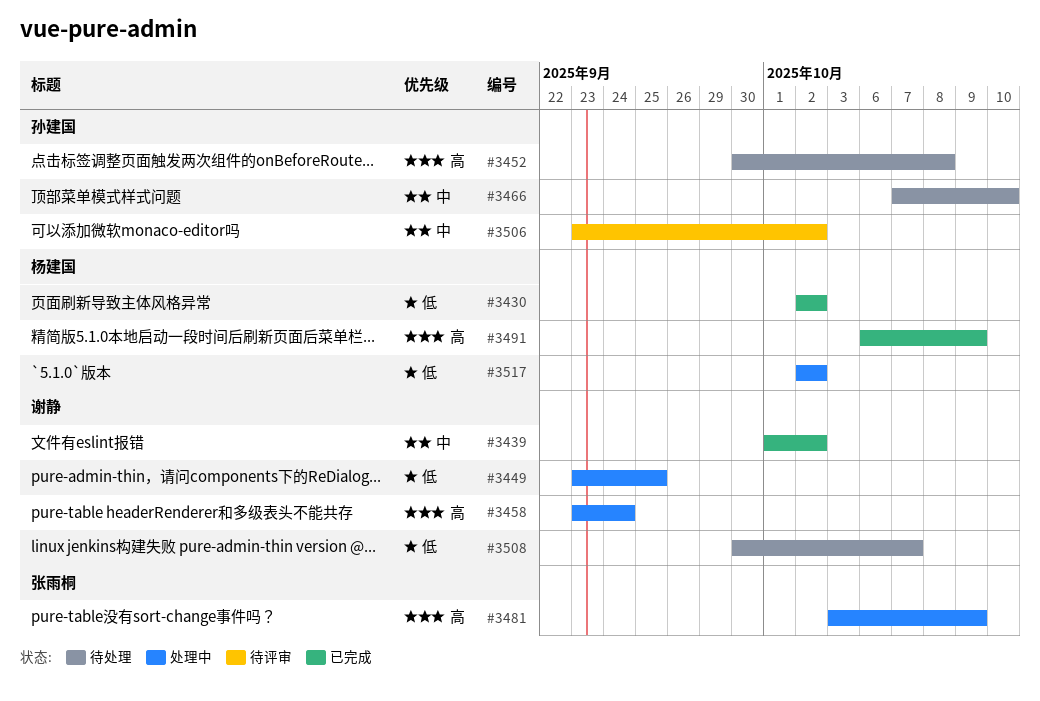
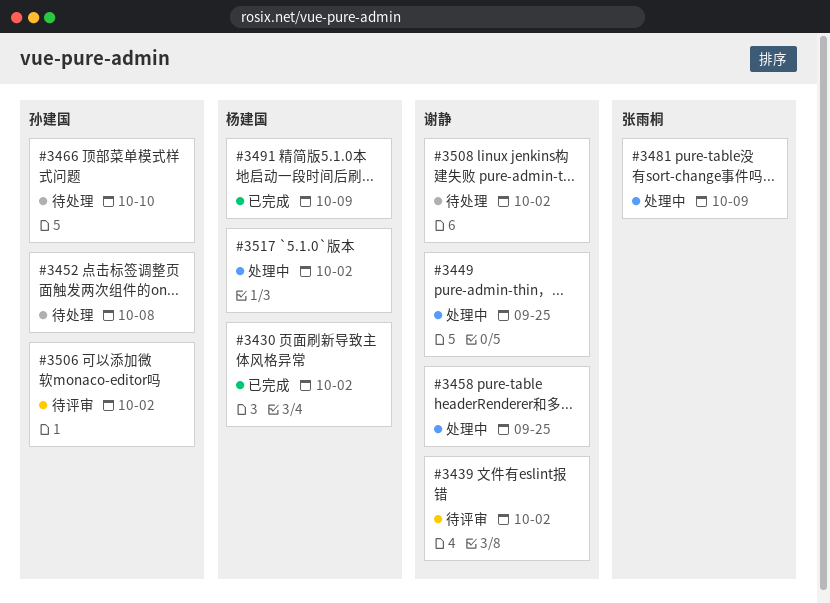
#3439, status: 已完成 -> 待评审
#3458, due: Sep 24 -> Sep 25
#3508, due: Oct 7 -> Oct 2

